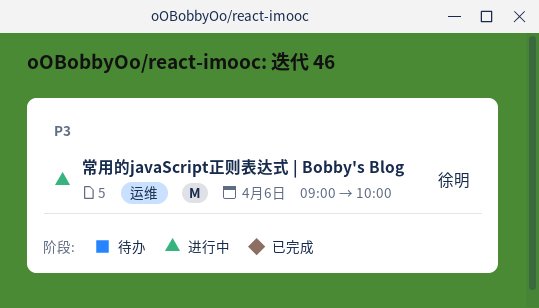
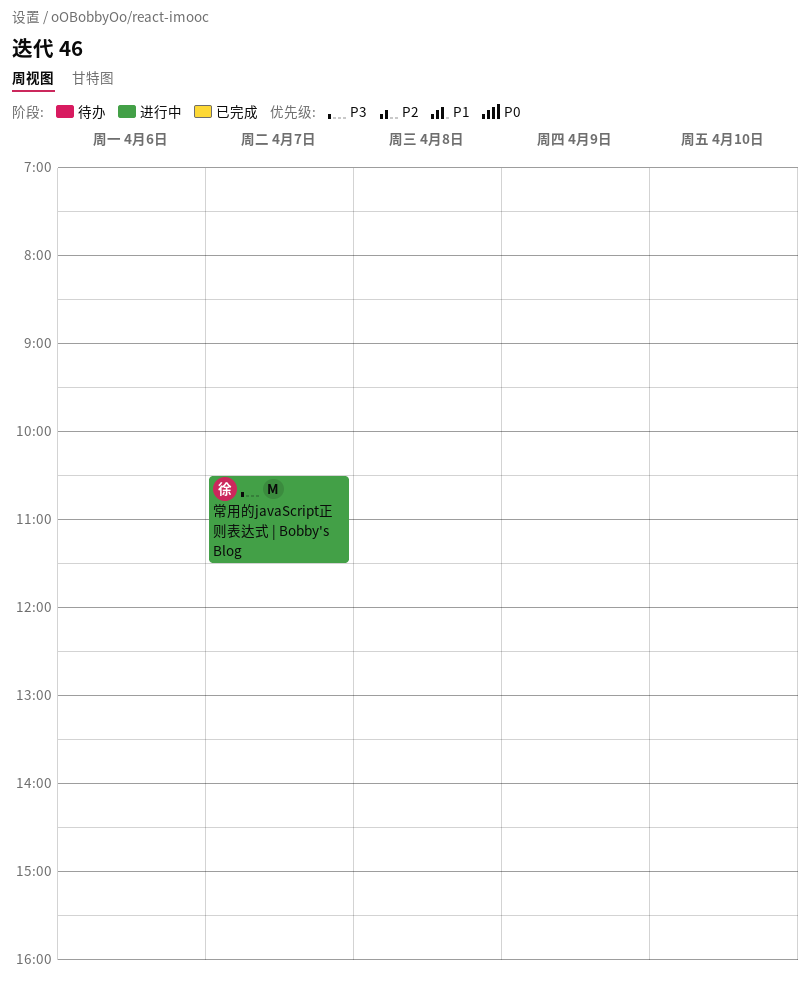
常用的javaScript正则表达式 | Bobby's Blog, day: Apr 6 -> Apr 7
常用的javaScript正则表达式 | Bobby's Blog, begins: 09:00 -> 10:30
常用的javaScript正则表达式 | Bobby's Blog, ends: 10:00 -> 11:30

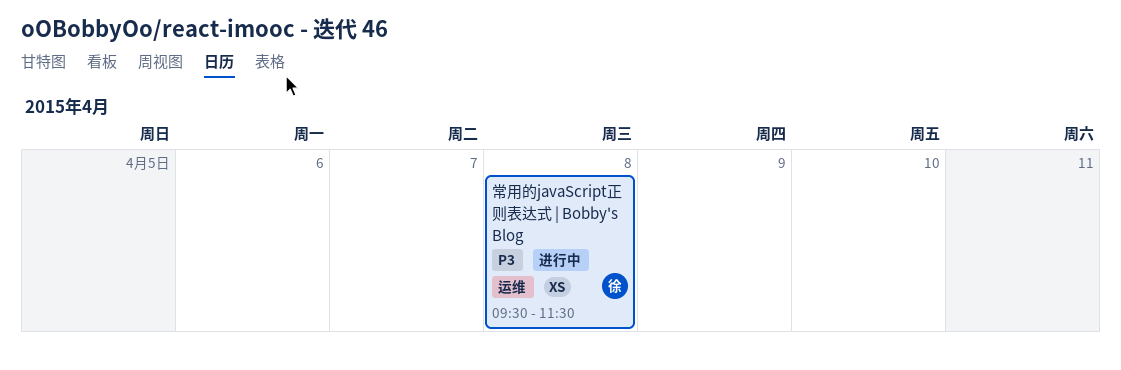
常用的javaScript正则表达式 | Bobby's Blog, estimate: M -> XS
常用的javaScript正则表达式 | Bobby's Blog, day: Apr 7 -> Apr 8
常用的javaScript正则表达式 | Bobby's Blog, begins: 10:30 -> 09:30

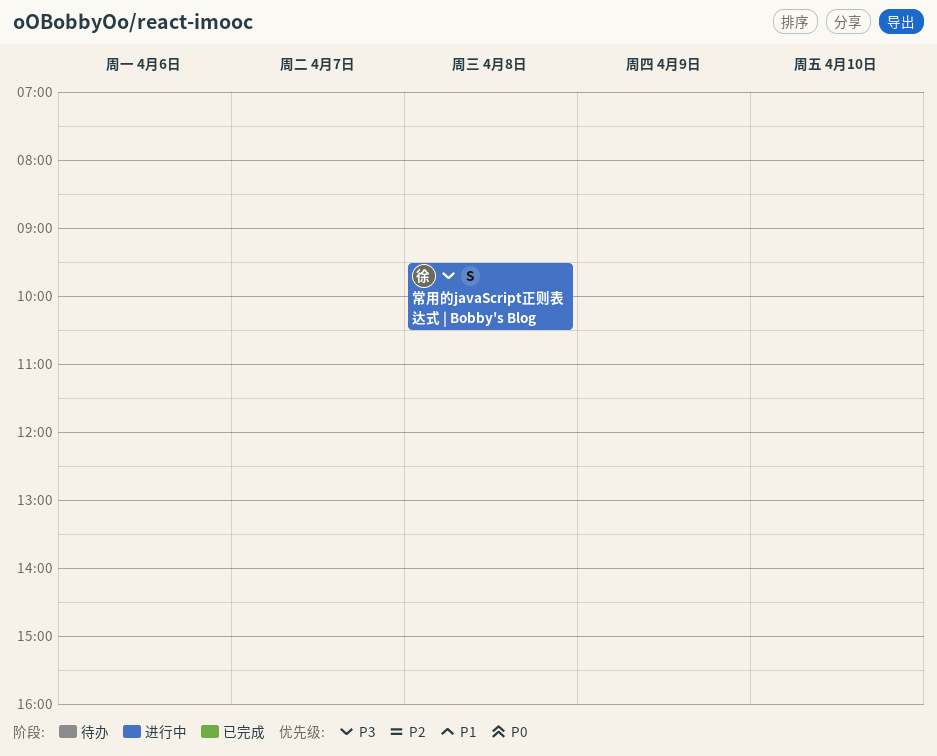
常用的javaScript正则表达式 | Bobby's Blog, estimate: XS -> S
常用的javaScript正则表达式 | Bobby's Blog, ends: 11:30 -> 10:30

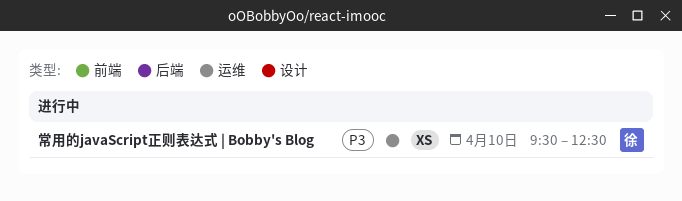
常用的javaScript正则表达式 | Bobby's Blog, estimate: S -> XS
常用的javaScript正则表达式 | Bobby's Blog, day: Apr 8 -> Apr 10
常用的javaScript正则表达式 | Bobby's Blog, ends: 10:30 -> 12:30

